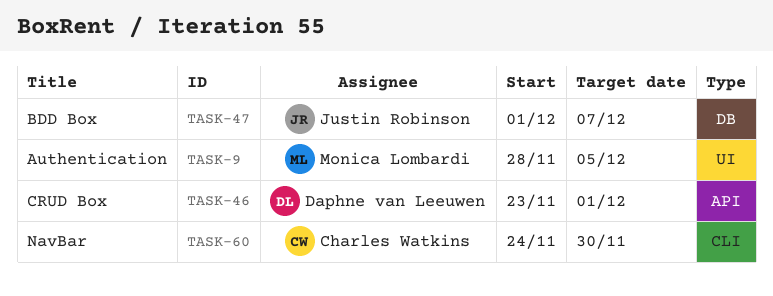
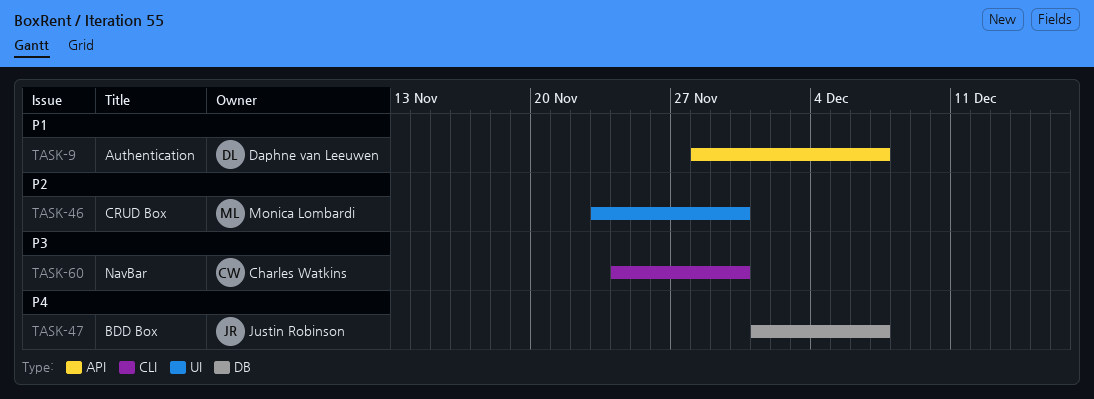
TASK-9, owner: Monica Lombardi -> Daphne van Leeuwen
TASK-9, label: UI -> API
TASK-9, due: Dec 5 -> Dec 7
TASK-46, owner: Daphne van Leeuwen -> Monica Lombardi
TASK-46, label: API -> UI
TASK-46, due: Dec 1 -> Nov 30

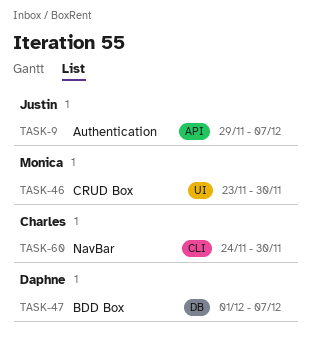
TASK-9, owner: Daphne van Leeuwen -> Justin Robinson
TASK-9, start: Nov 28 -> Nov 29
TASK-47, owner: Justin Robinson -> Daphne van Leeuwen

